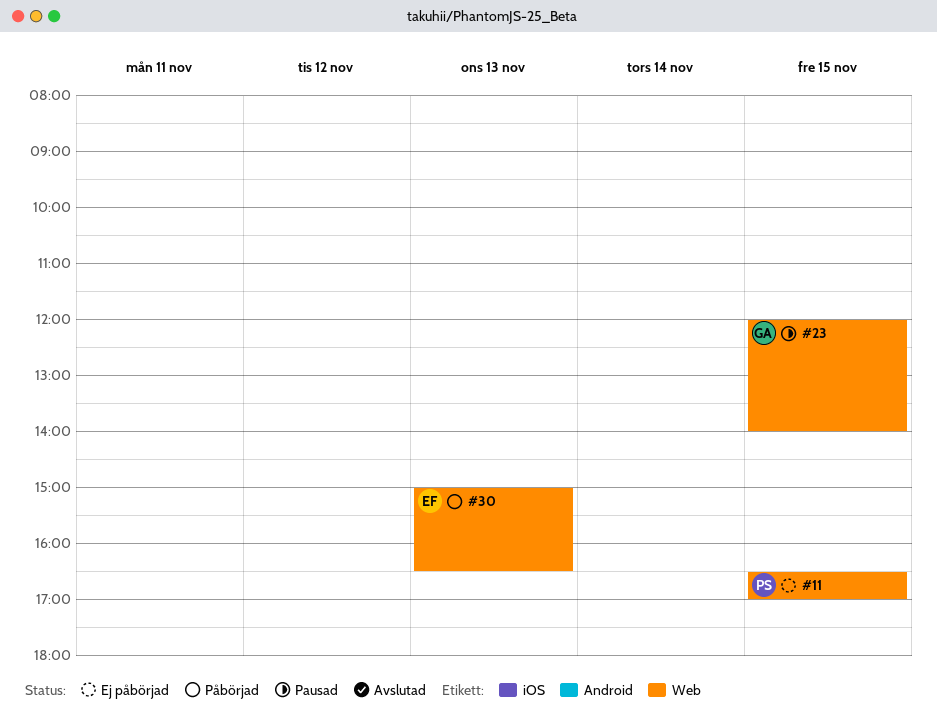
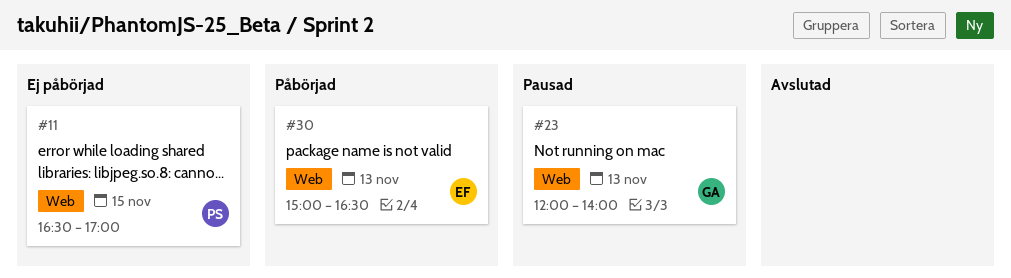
#23, day: Nov 15 -> Nov 13

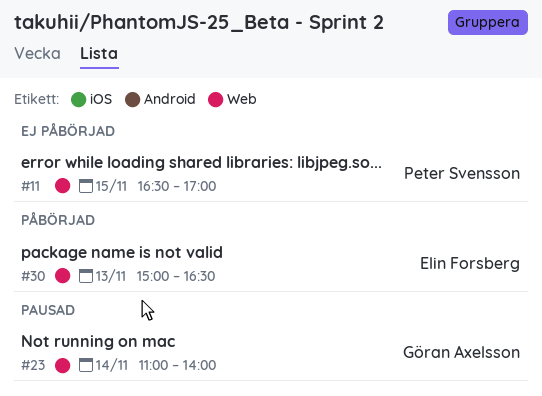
#23, day: Nov 13 -> Nov 14
#23, begins: 12:00 -> 11:00

